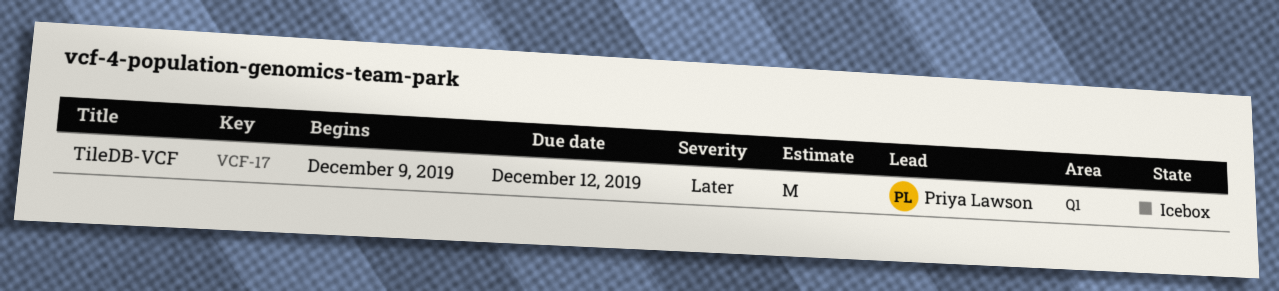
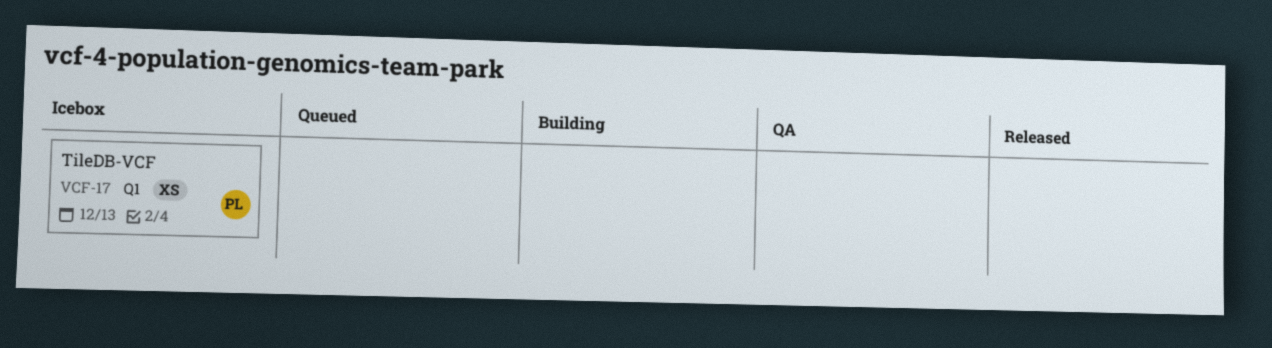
VCF-17, estimate: M -> XS
VCF-17, due: Dec 12 -> Dec 13

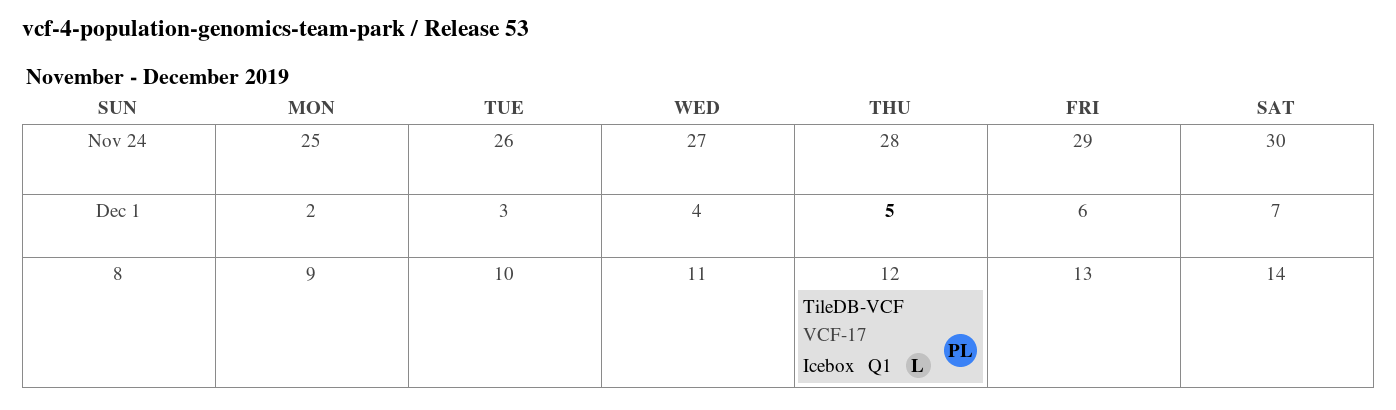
VCF-17, estimate: XS -> L
VCF-17, due: Dec 13 -> Dec 12

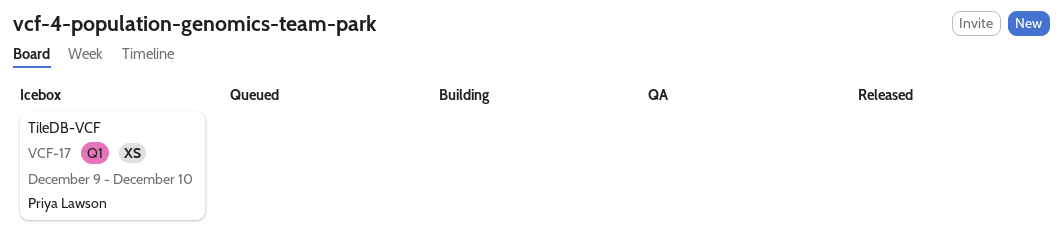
VCF-17, estimate: L -> XS
VCF-17, due: Dec 12 -> Dec 10

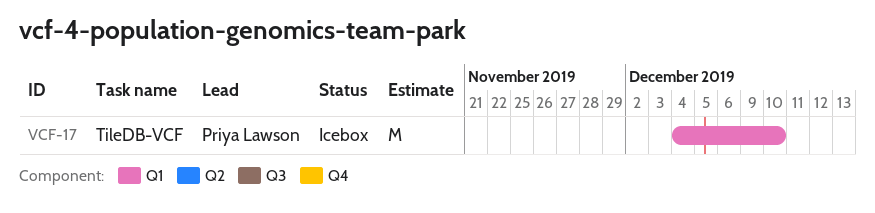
VCF-17, estimate: XS -> M
VCF-17, start: Dec 9 -> Dec 4

